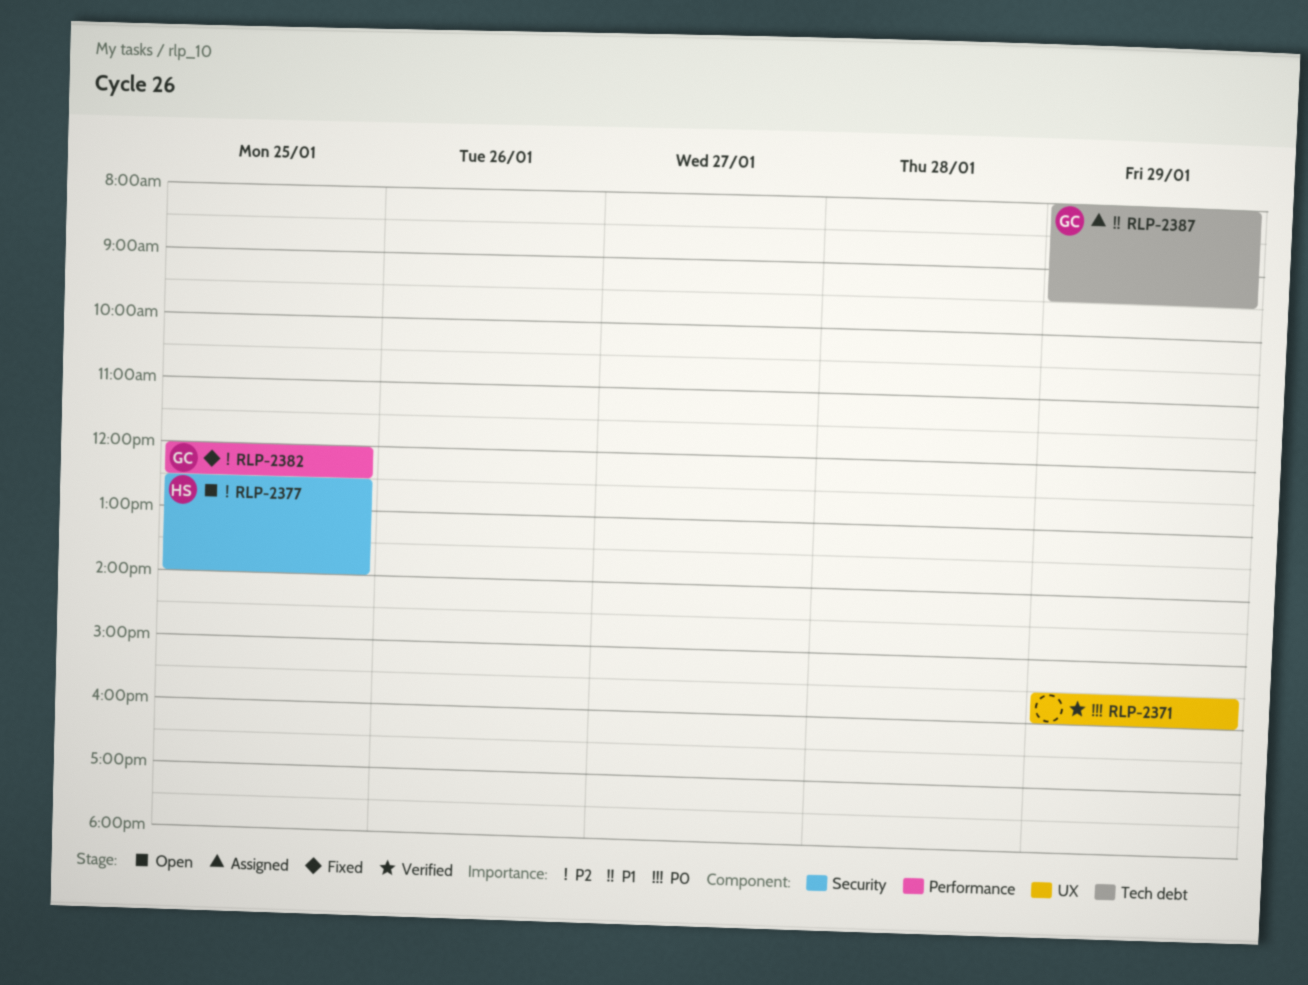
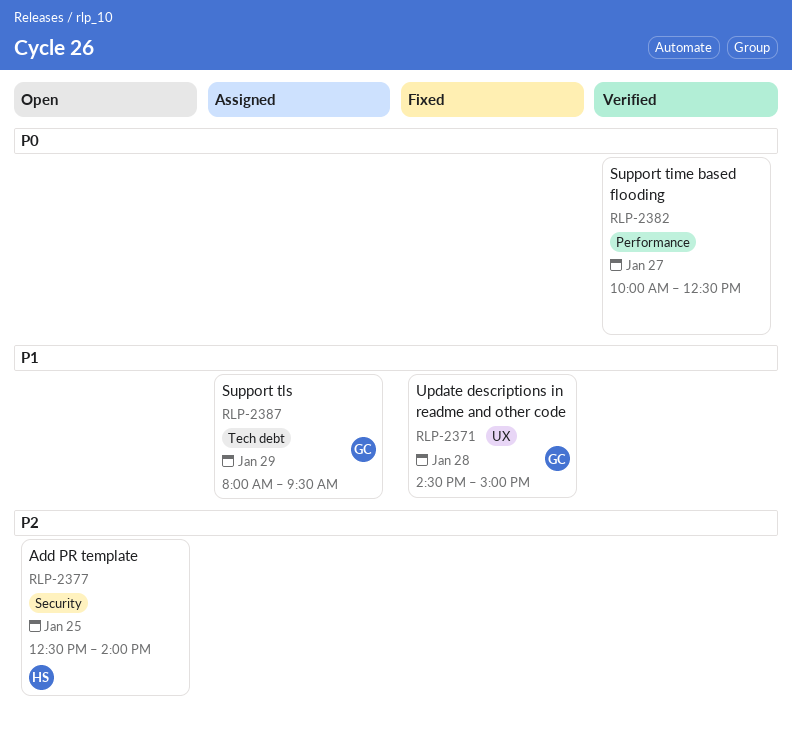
RLP-2371, status: Verified -> Fixed
RLP-2371, owner: none -> GC
RLP-2371, priority: P0 -> P1
RLP-2371, day: Jan 29 -> Jan 28
RLP-2371, begins: 15:30 -> 14:30
RLP-2371, ends: 16:00 -> 15:00
RLP-2382, status: Fixed -> Verified
RLP-2382, owner: GC -> none
RLP-2382, priority: P2 -> P0
RLP-2382, day: Jan 25 -> Jan 27
RLP-2382, begins: 12:00 -> 10:00

